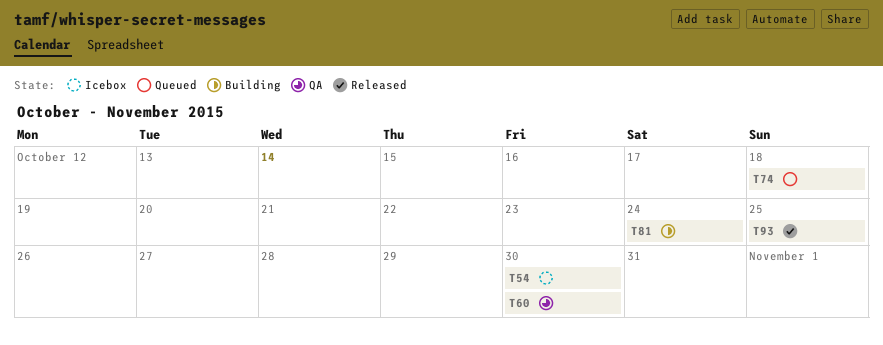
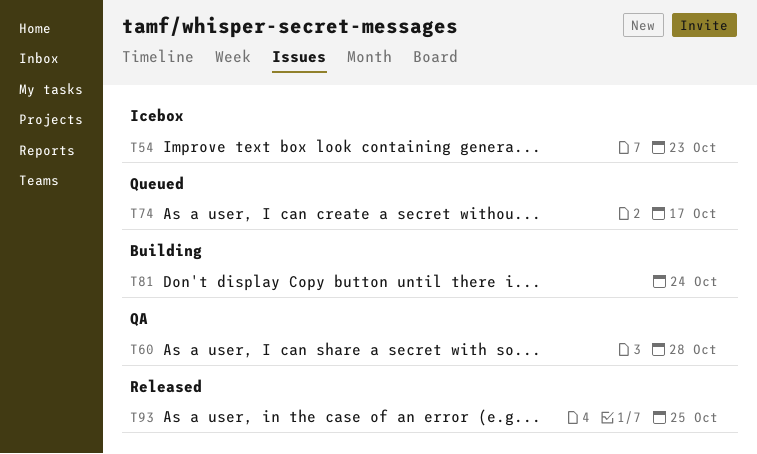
T54, due: Oct 30 -> Oct 23
T60, due: Oct 30 -> Oct 28
T74, due: Oct 18 -> Oct 17

